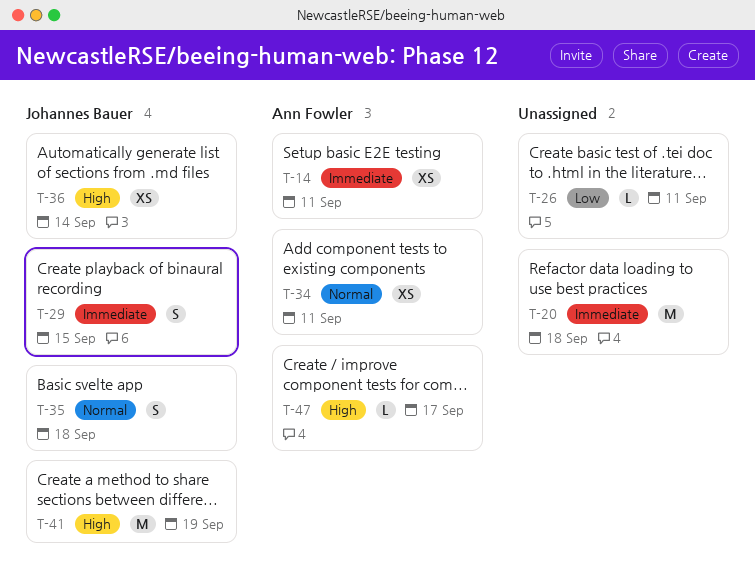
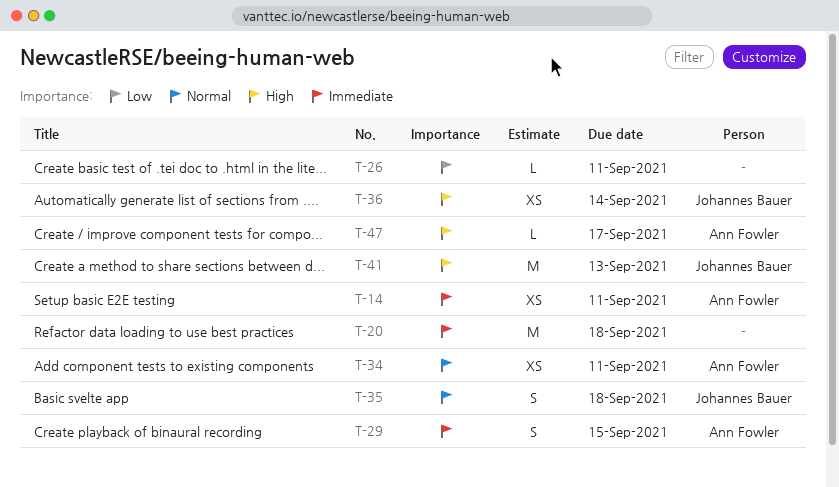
T-29, owner: Johannes Bauer -> Ann Fowler
T-41, due: Sep 19 -> Sep 13

